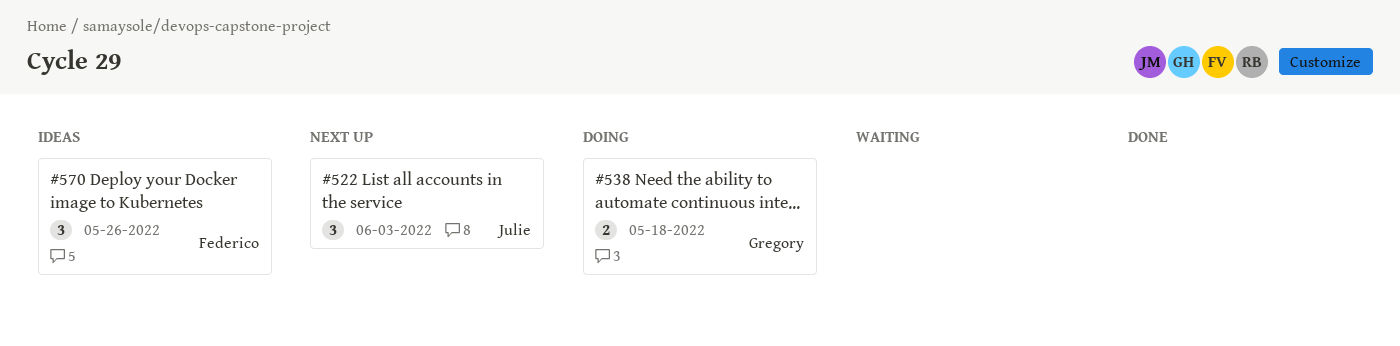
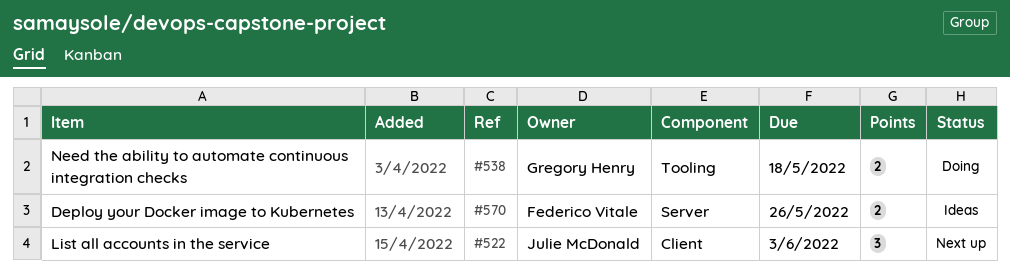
#570, estimate: 3 -> 2

